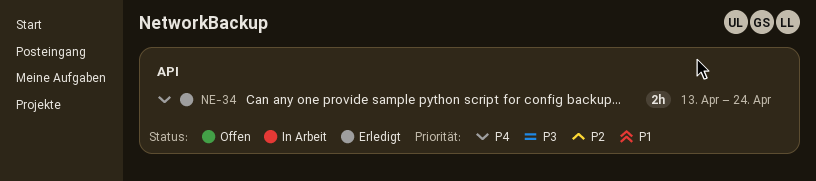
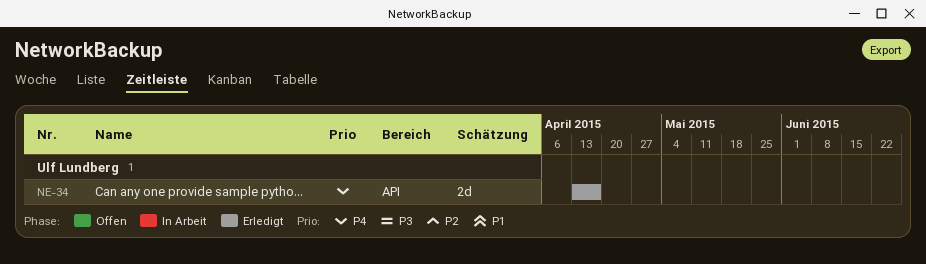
NE-34, estimate: 2h -> 2d
NE-34, due: Apr 24 -> Apr 17

